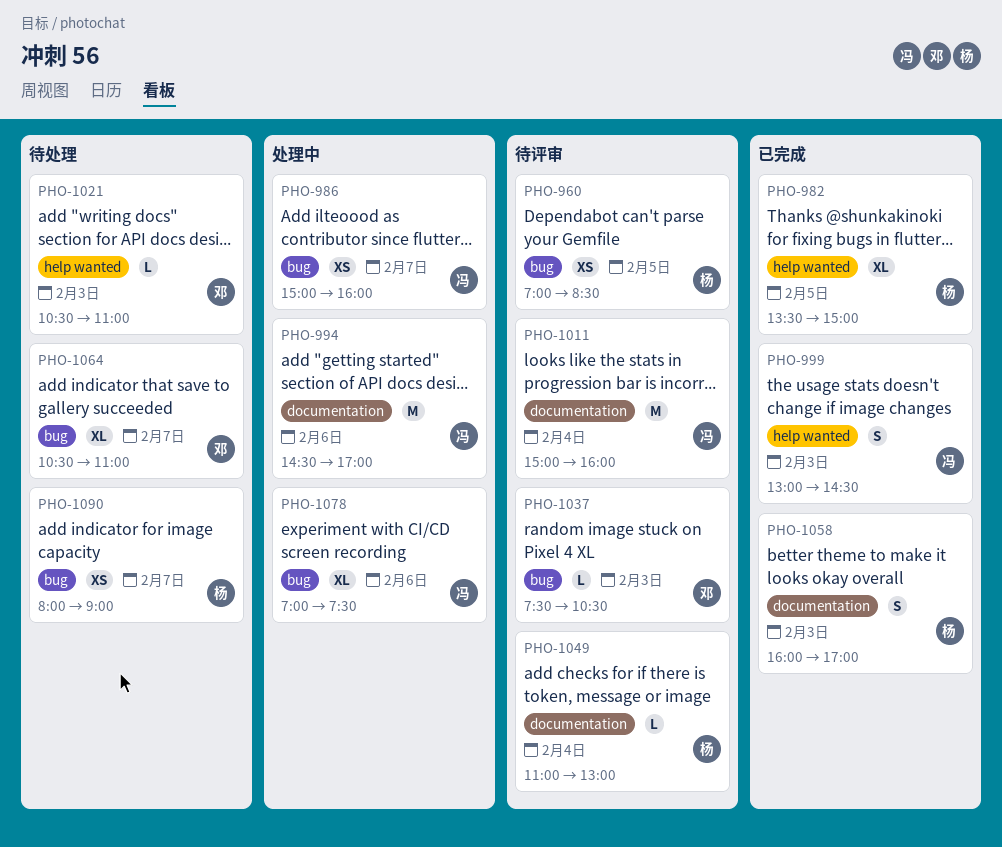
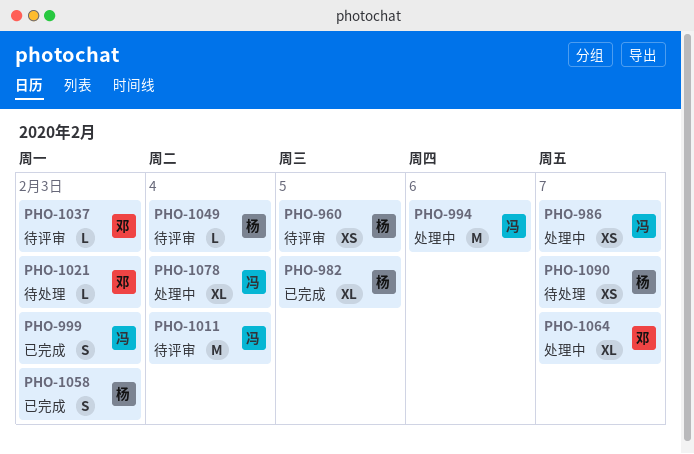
PHO-1064, status: 待处理 -> 处理中
PHO-1078, day: Feb 6 -> Feb 4

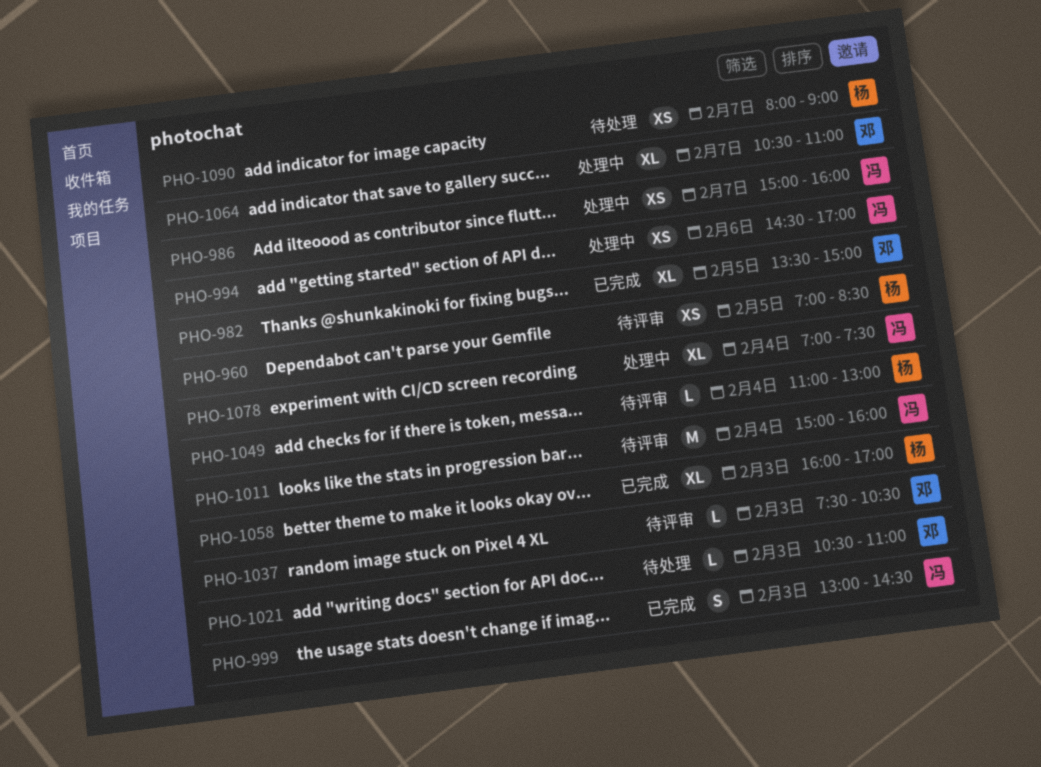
PHO-982, owner: 杨 -> 邓
PHO-994, estimate: M -> XS
PHO-1058, estimate: S -> XL

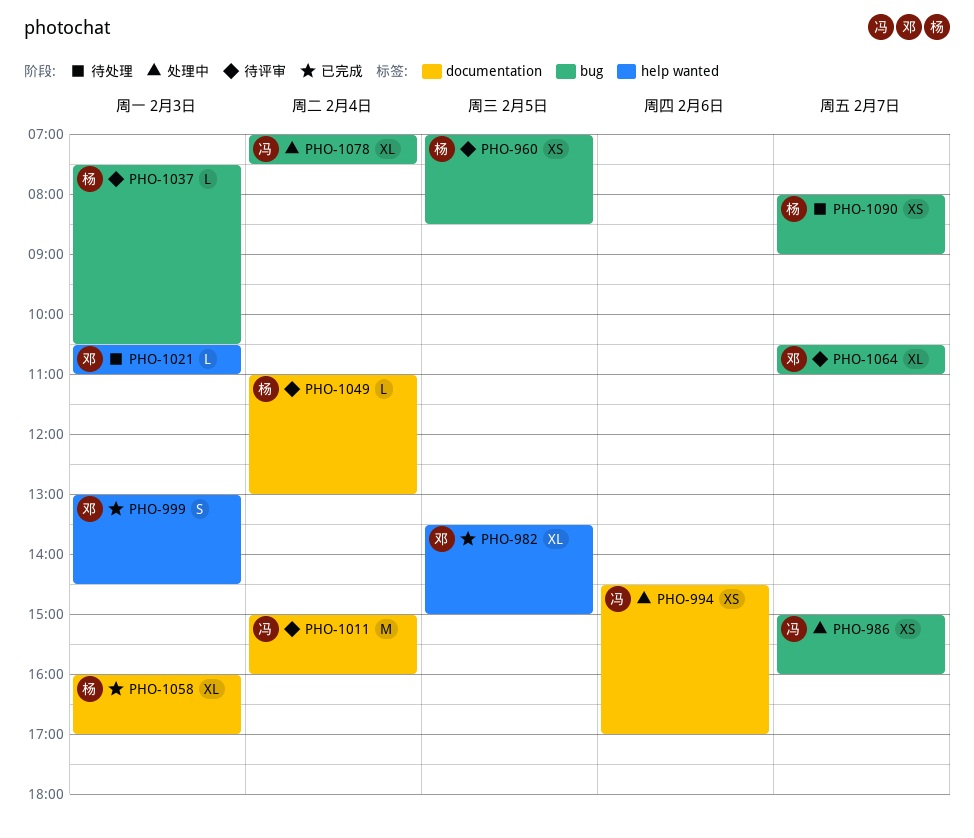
PHO-999, owner: 冯 -> 邓
PHO-1037, owner: 邓 -> 杨
PHO-1064, status: 处理中 -> 待评审

